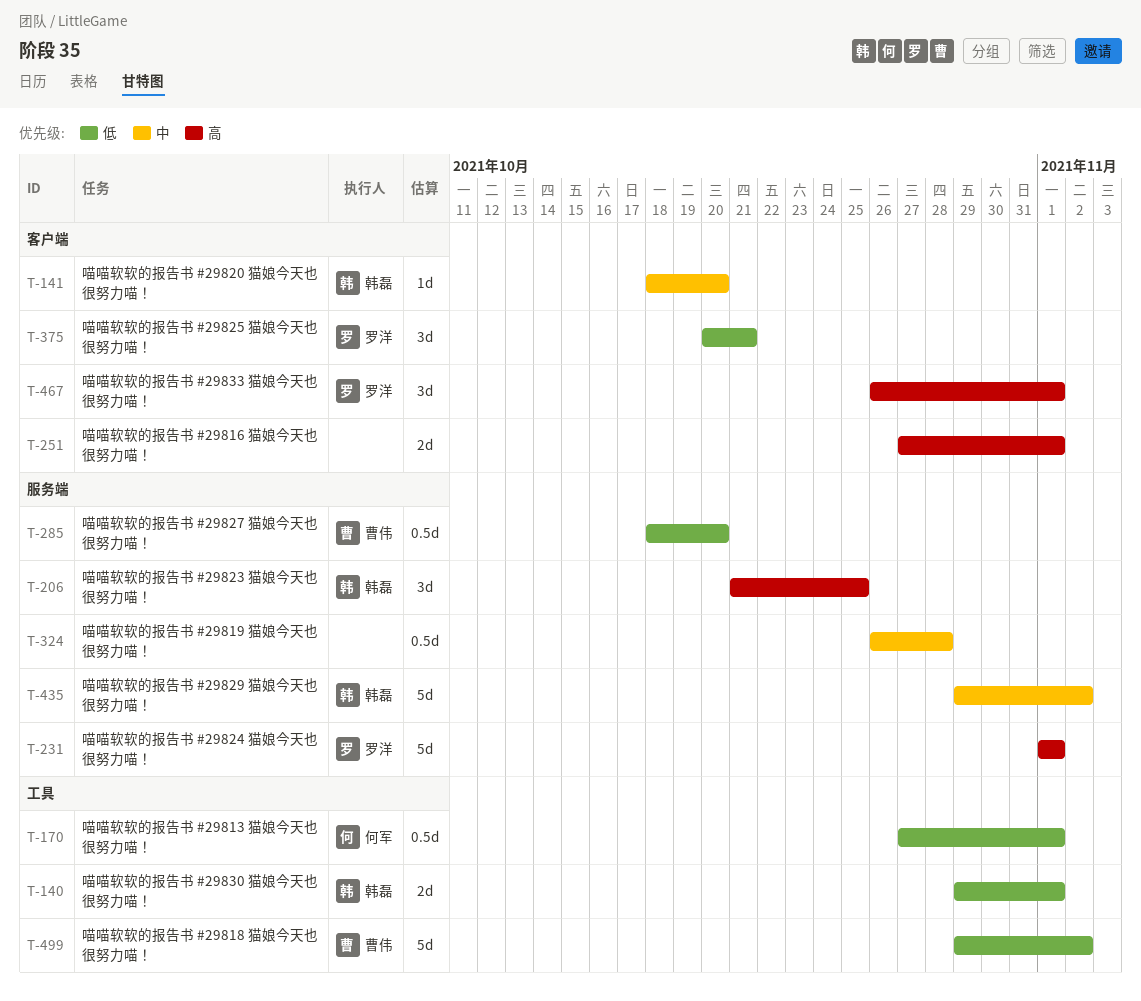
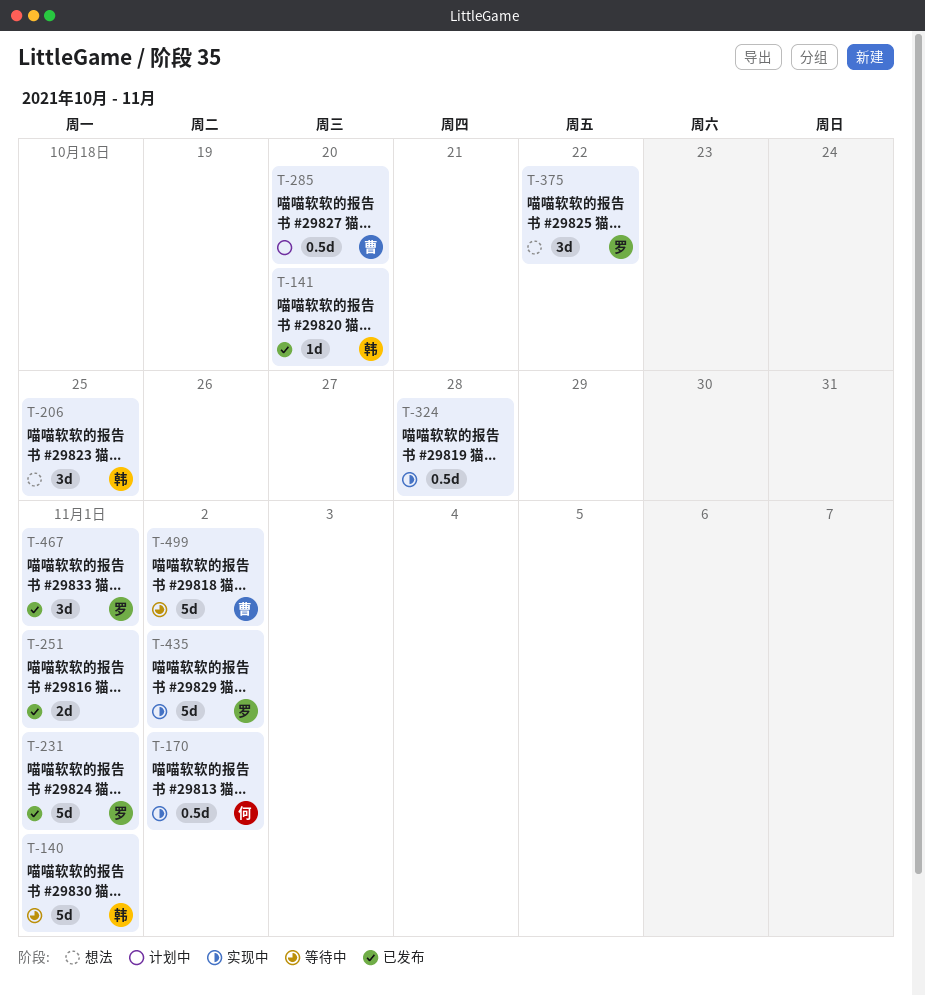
T-140, estimate: 2d -> 5d
T-170, due: Nov 1 -> Nov 2
T-375, due: Oct 21 -> Oct 22
T-435, owner: 韩磊 -> 罗洋

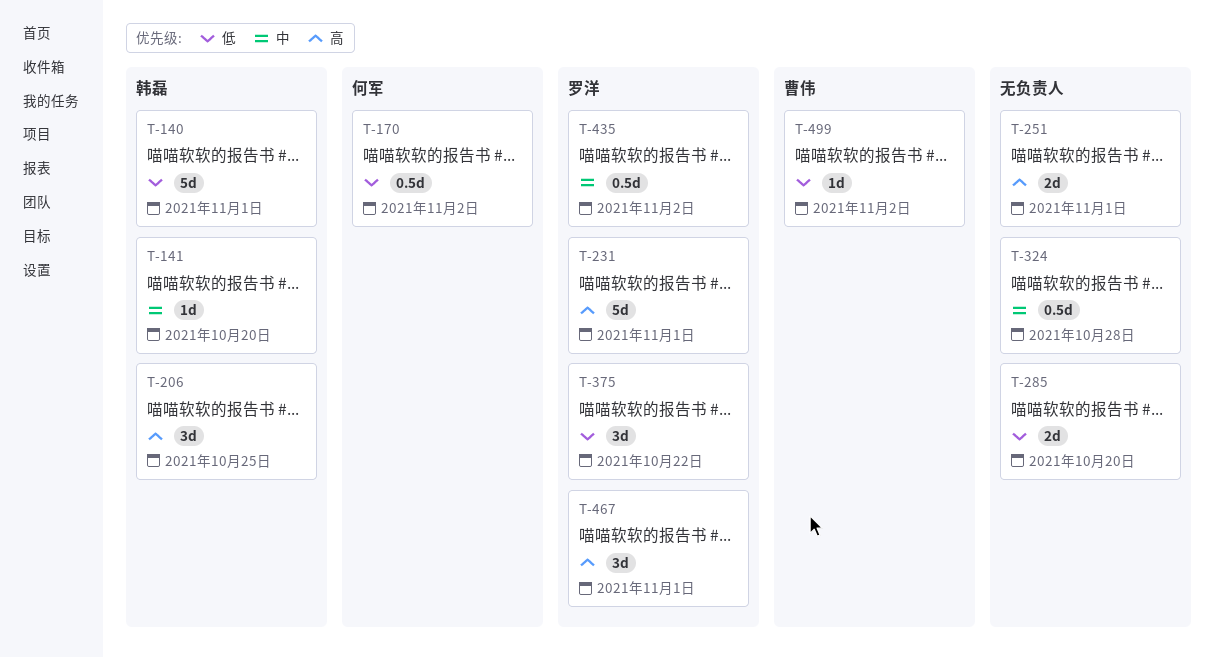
T-285, owner: 曹伟 -> none
T-285, estimate: 0.5d -> 2d
T-435, estimate: 5d -> 0.5d
T-499, estimate: 5d -> 1d

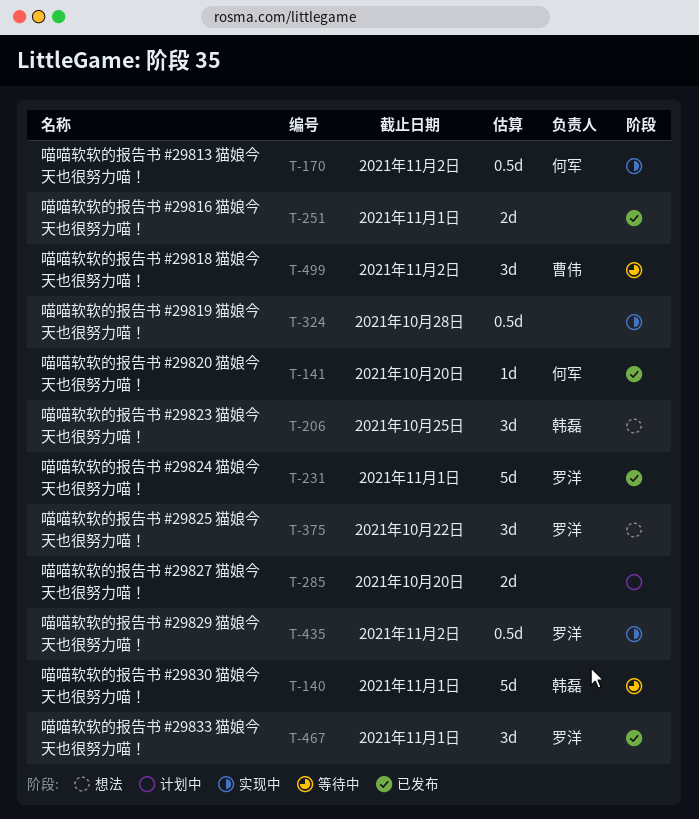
T-141, owner: 韩磊 -> 何军
T-499, estimate: 1d -> 3d

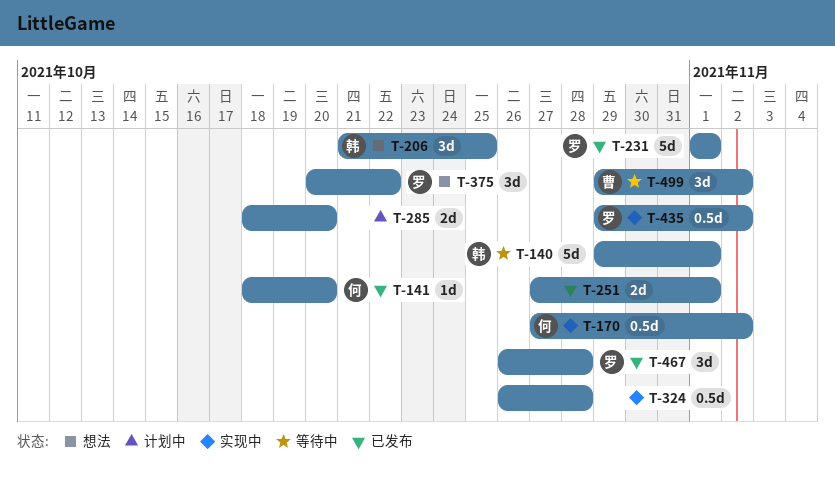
T-467, due: Nov 1 -> Oct 28

